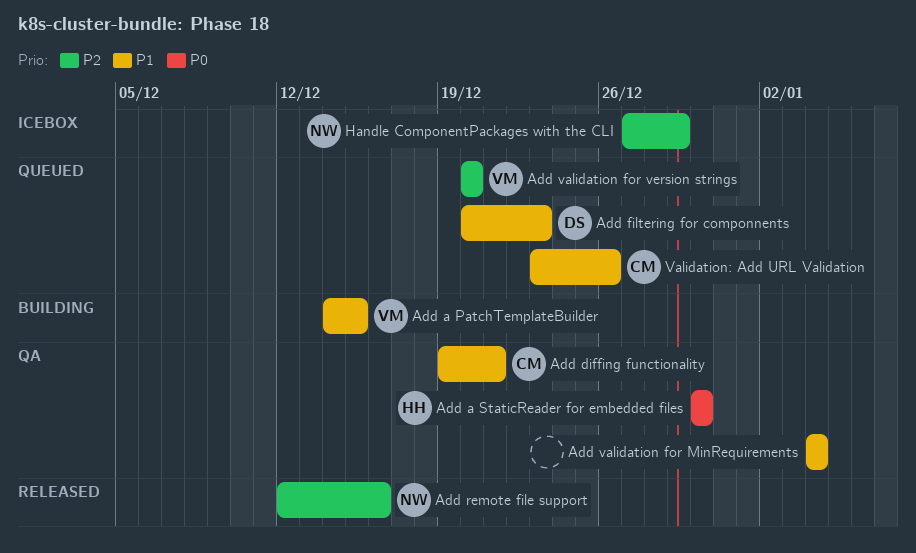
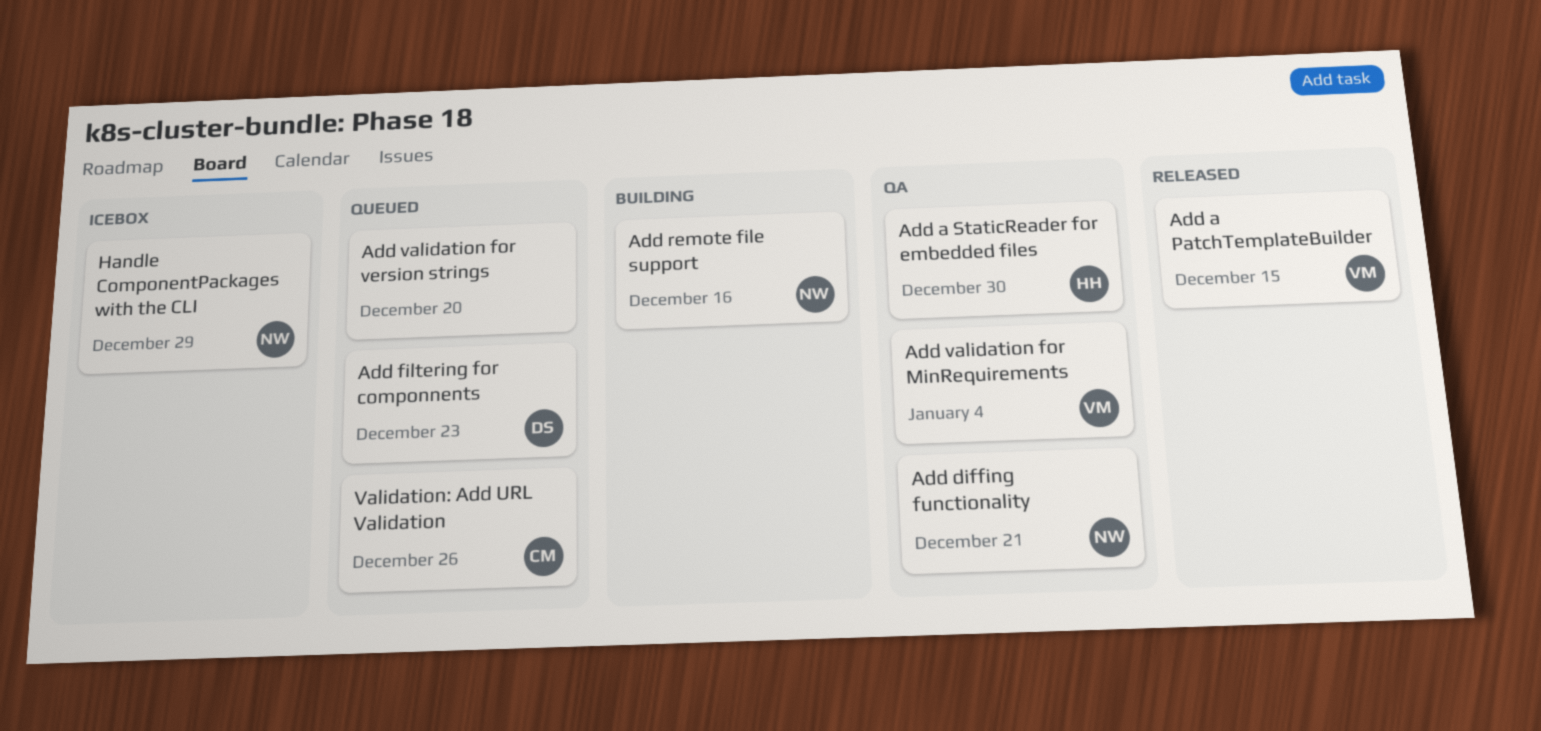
Add a PatchTemplateBuilder, status: Building -> Released
Add diffing functionality, owner: CM -> NW
Add remote file support, status: Released -> Building
Add validation for MinRequirements, owner: none -> VM
Add validation for version strings, owner: VM -> none

